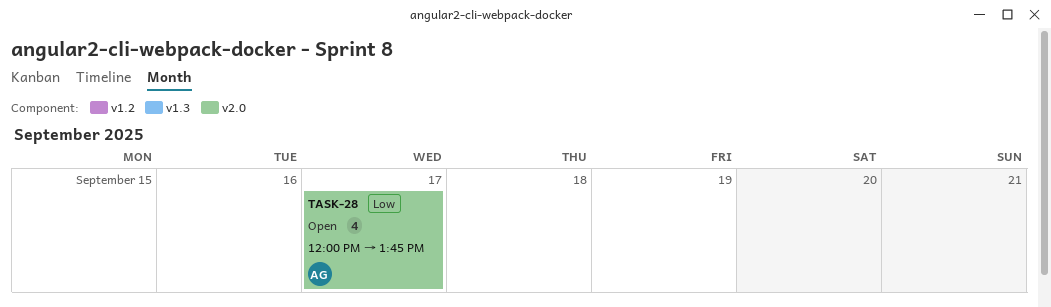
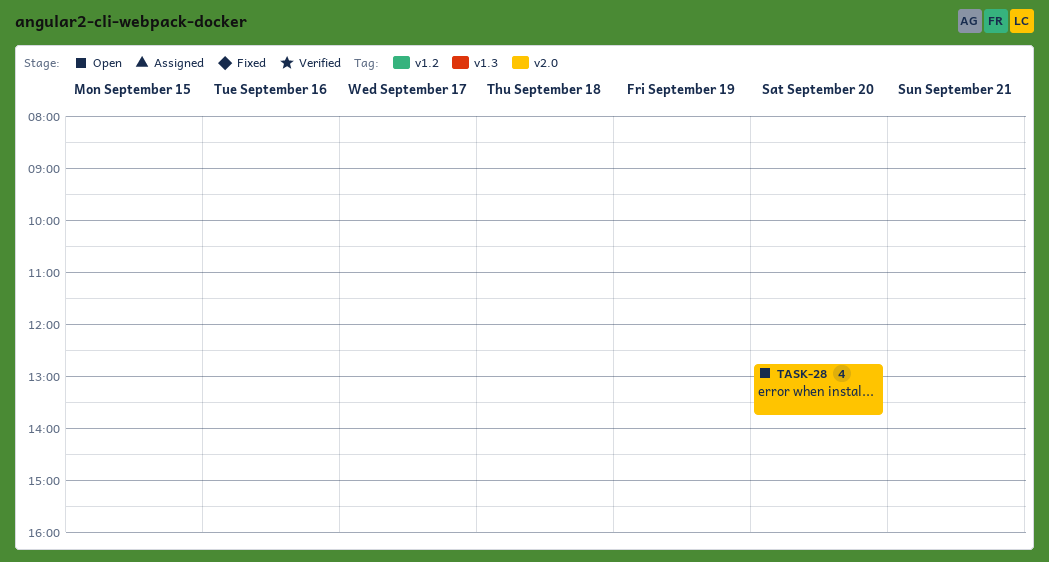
TASK-28, day: Sep 17 -> Sep 20
TASK-28, begins: 12:00 -> 12:45

